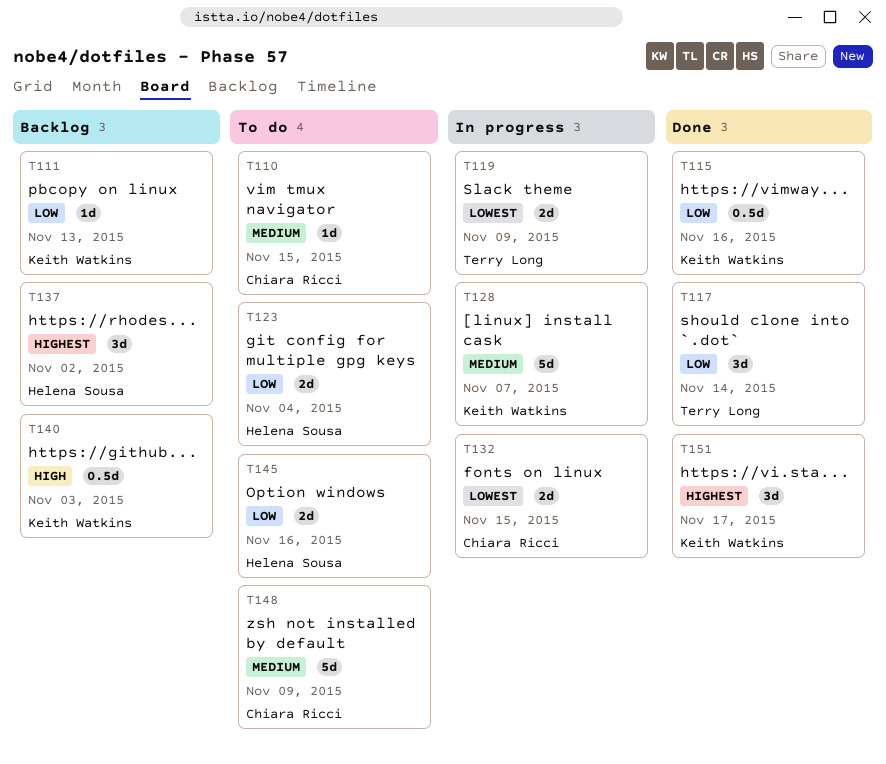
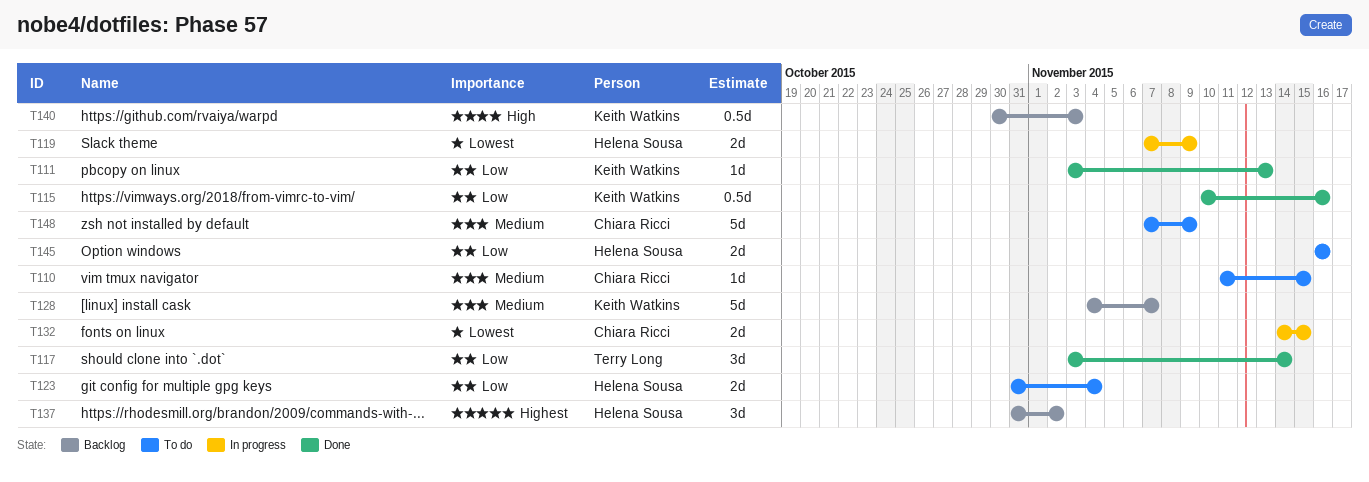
T111, status: Backlog -> Done
T119, owner: Terry Long -> Helena Sousa
T128, status: In progress -> Backlog
T151: present -> none

